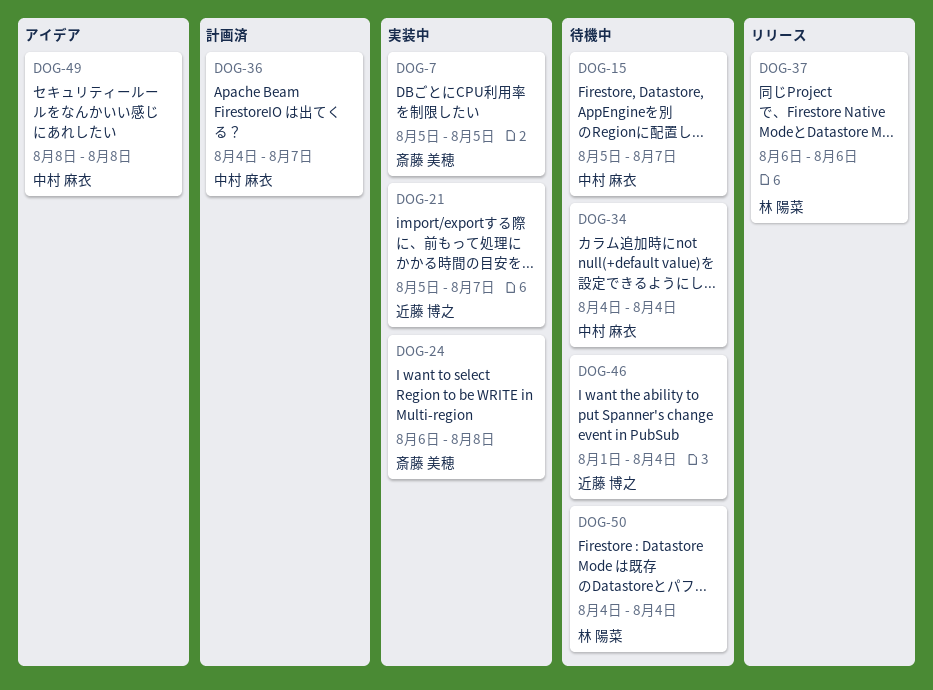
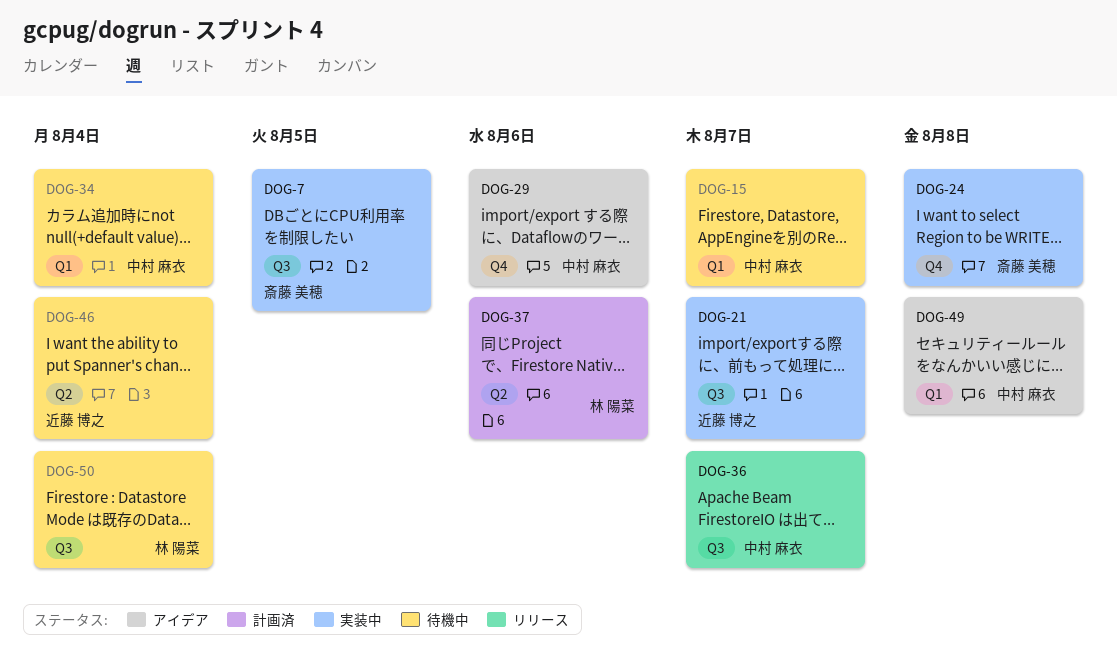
DOG-29: none -> present
DOG-36, status: 計画済 -> リリース
DOG-37, status: リリース -> 計画済

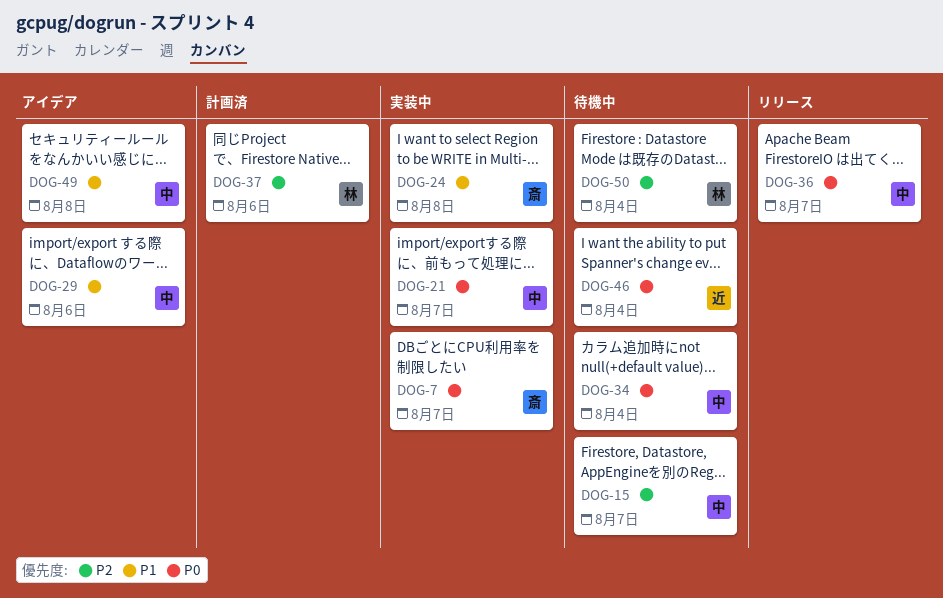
DOG-7, due: Aug 5 -> Aug 7
DOG-21, owner: 近藤 博之 -> 中村 麻衣

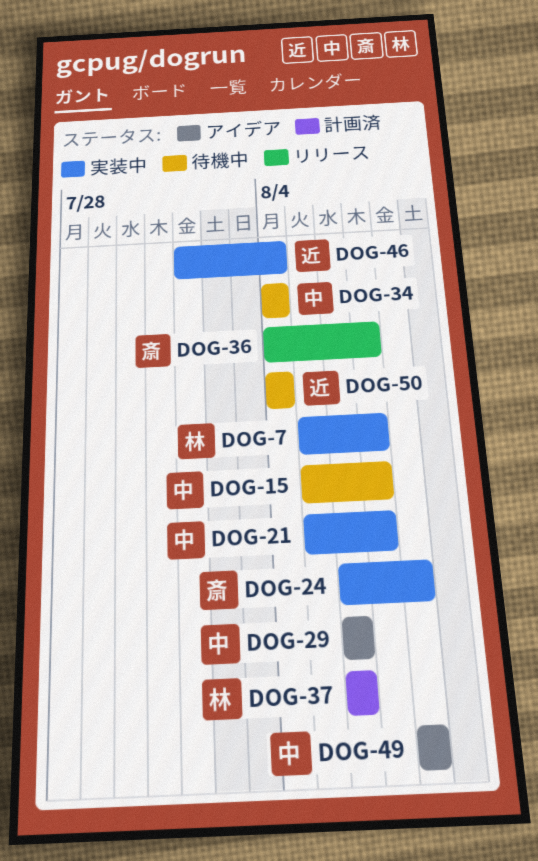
DOG-7, owner: 斎 -> 林
DOG-36, owner: 中 -> 斎
DOG-46, status: 待機中 -> 実装中
DOG-50, owner: 林 -> 近

